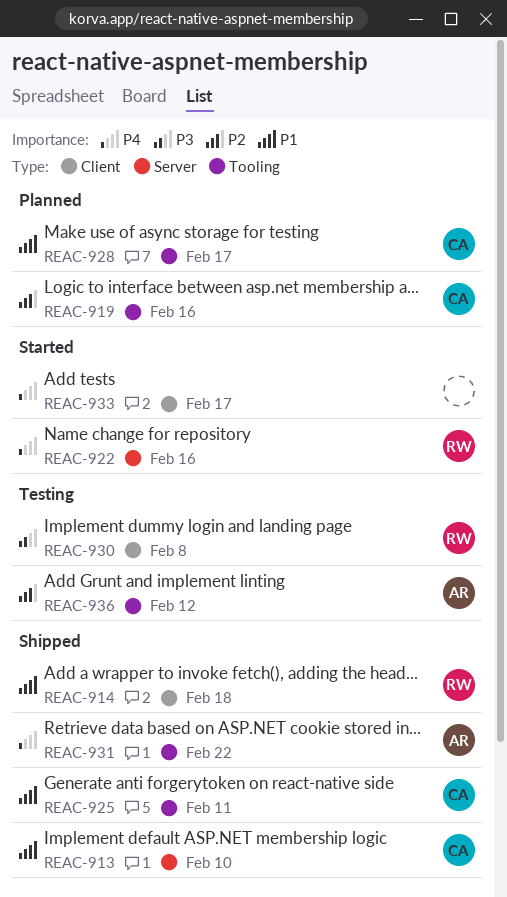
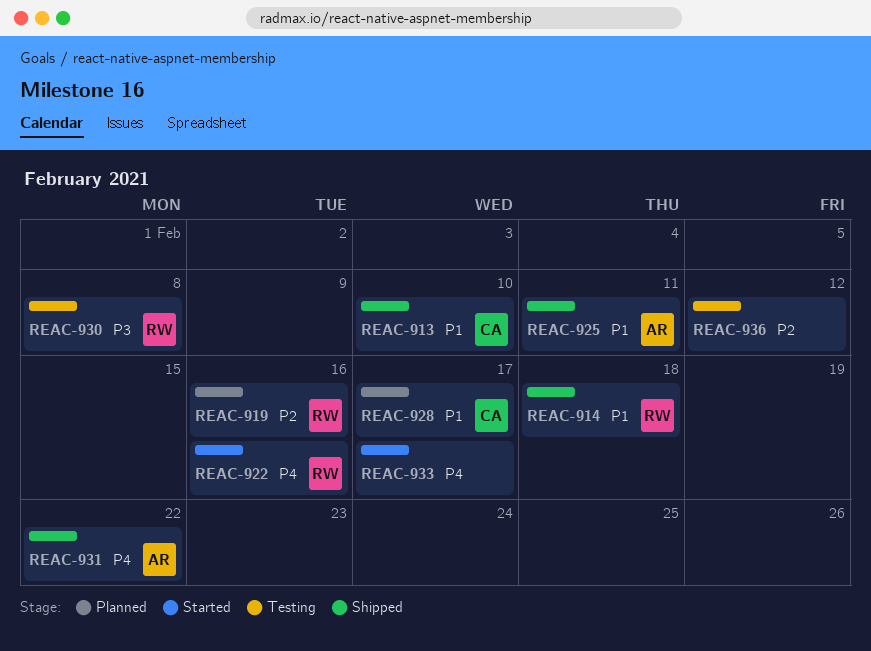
REAC-919, owner: CA -> RW
REAC-925, owner: CA -> AR
REAC-936, owner: AR -> none

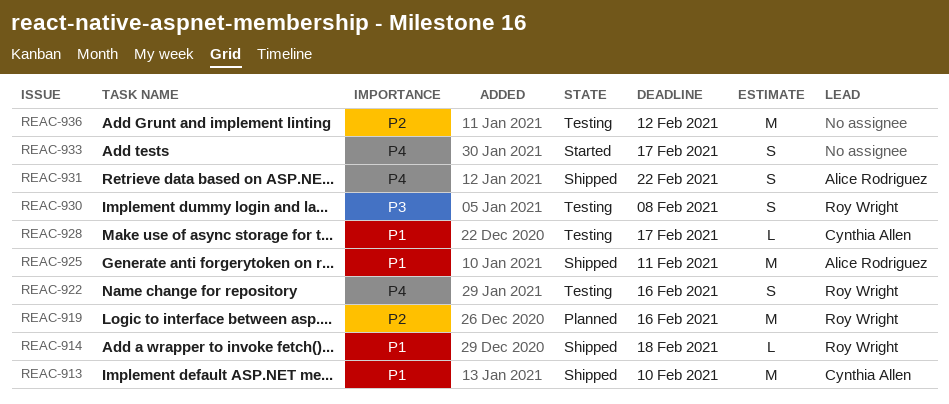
REAC-922, status: Started -> Testing
REAC-928, status: Planned -> Testing

